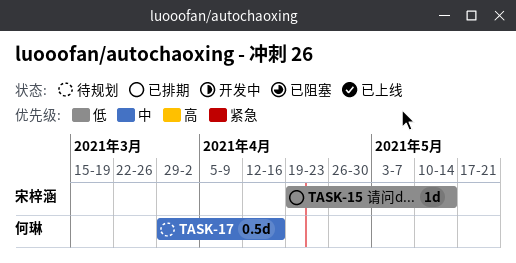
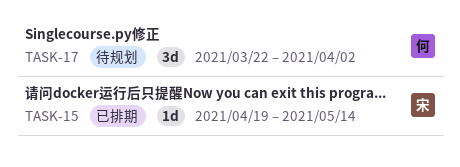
TASK-17, estimate: 0.5d -> 3d
TASK-17, start: Mar 29 -> Mar 22
TASK-17, due: Apr 16 -> Apr 2

